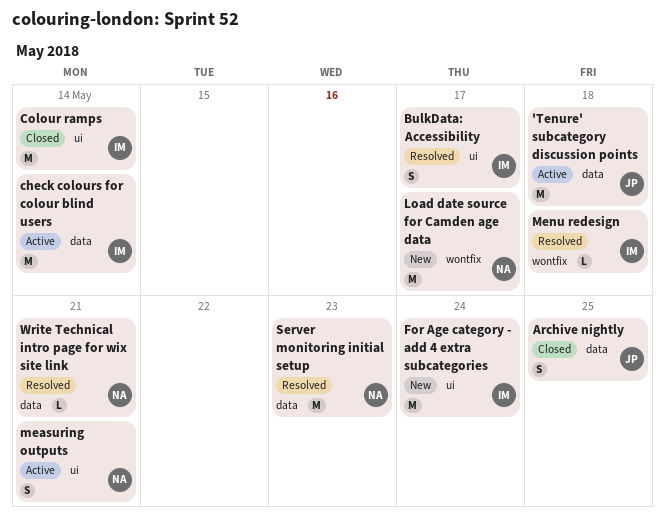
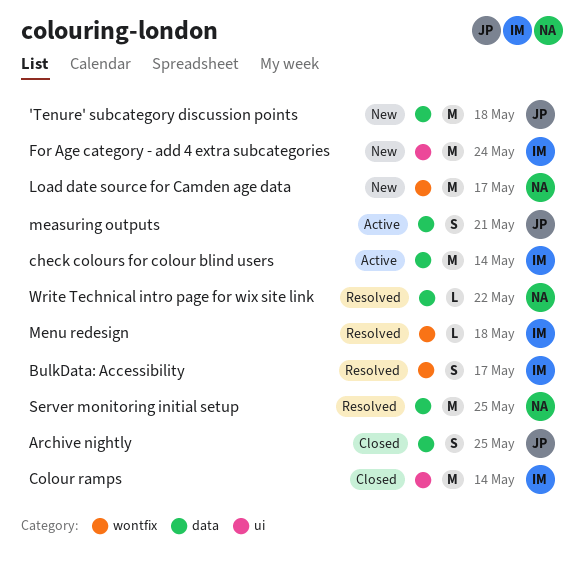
'Tenure' subcategory discussion points, status: Active -> New
BulkData: Accessibility, label: ui -> wontfix
measuring outputs, owner: NA -> JP
measuring outputs, label: ui -> data
Server monitoring initial setup, due: May 23 -> May 25
Write Technical intro page for wix site link, due: May 21 -> May 22

